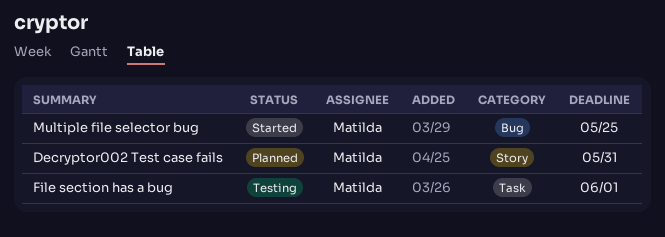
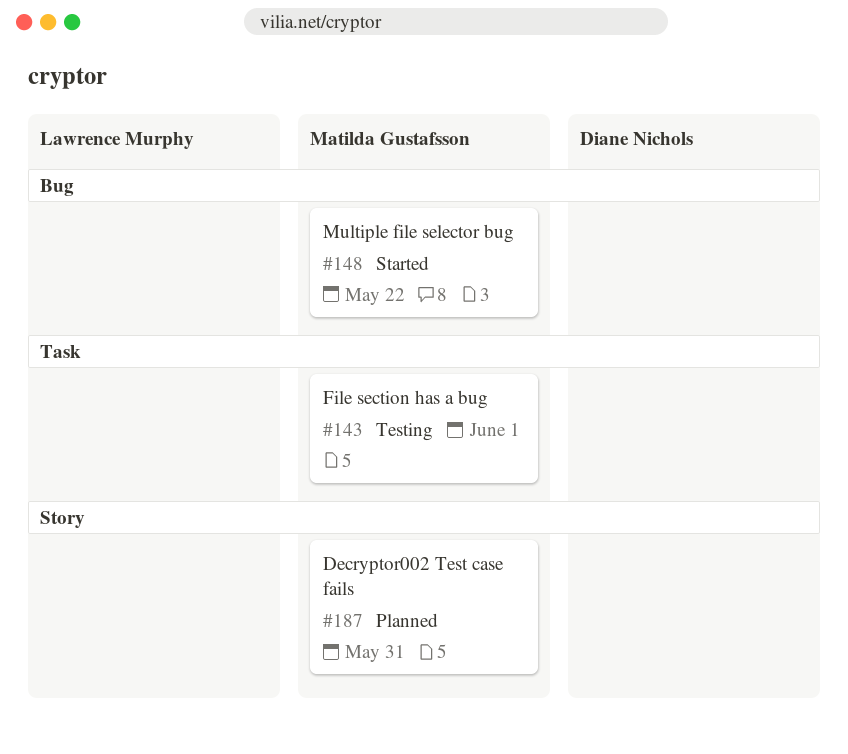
Multiple file selector bug, due: May 25 -> May 22

